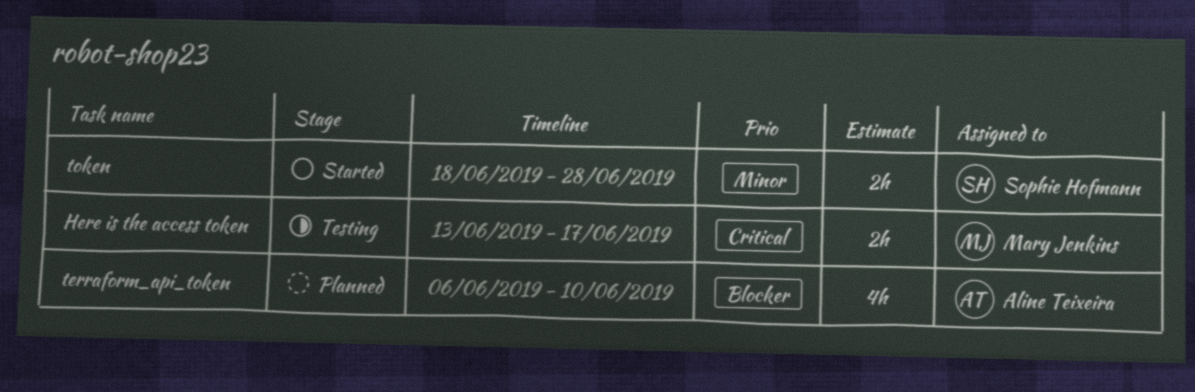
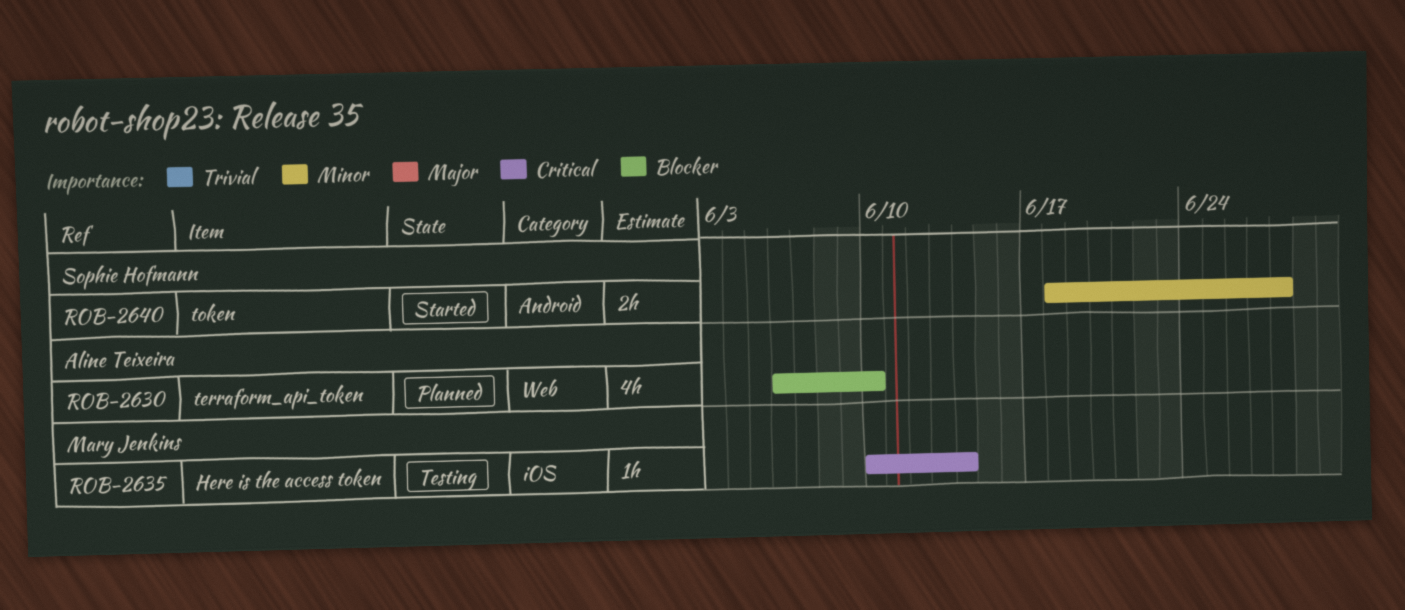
Here is the access token, estimate: 2h -> 1h
Here is the access token, start: Jun 13 -> Jun 10
Here is the access token, due: Jun 17 -> Jun 14

